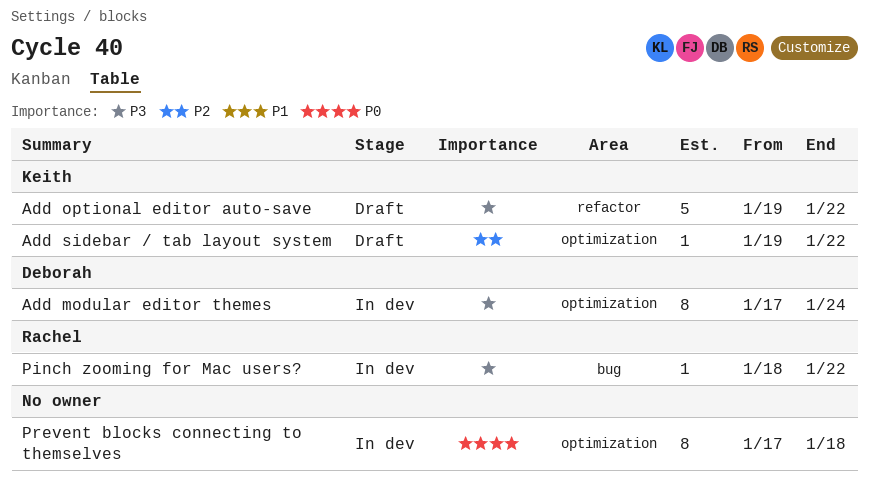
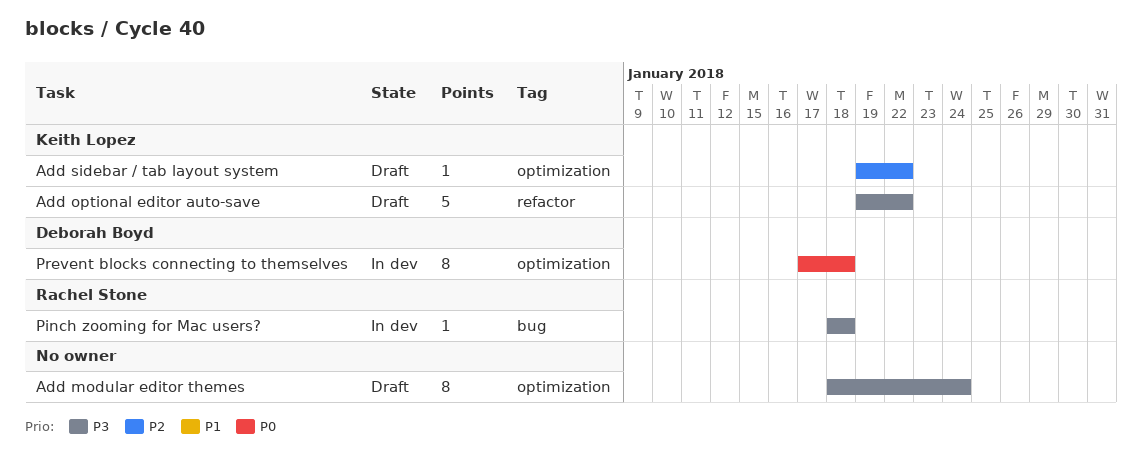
Add modular editor themes, status: In dev -> Draft
Add modular editor themes, owner: Deborah Boyd -> none
Add modular editor themes, start: Jan 17 -> Jan 18
Pinch zooming for Mac users?, due: Jan 22 -> Jan 18
Prevent blocks connecting to themselves, owner: none -> Deborah Boyd

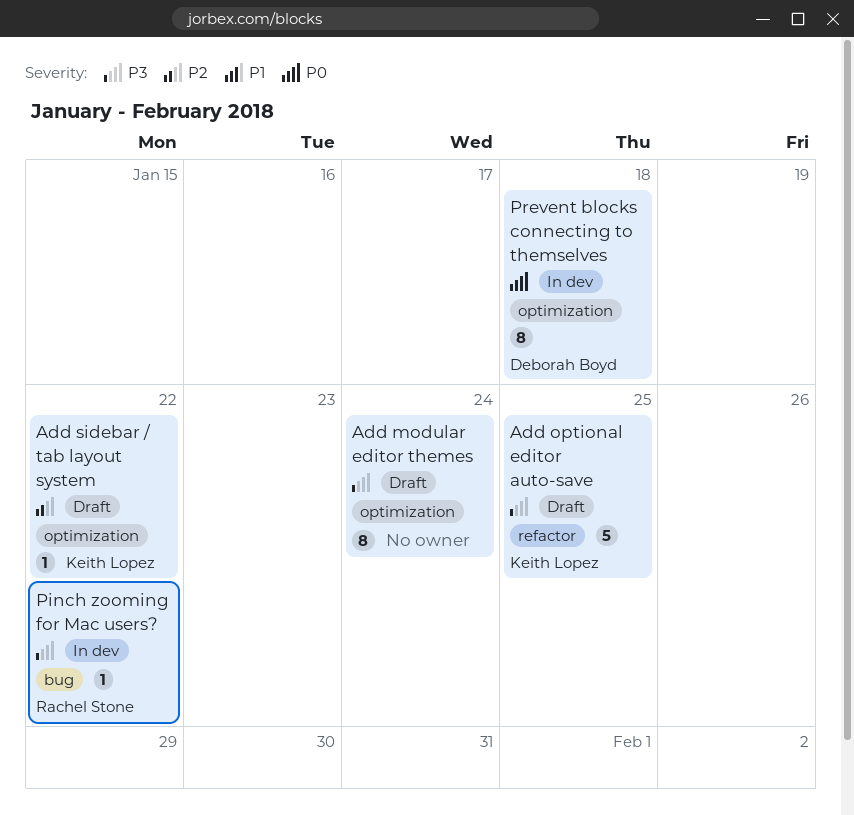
Add optional editor auto-save, due: Jan 22 -> Jan 25
Pinch zooming for Mac users?, due: Jan 18 -> Jan 22

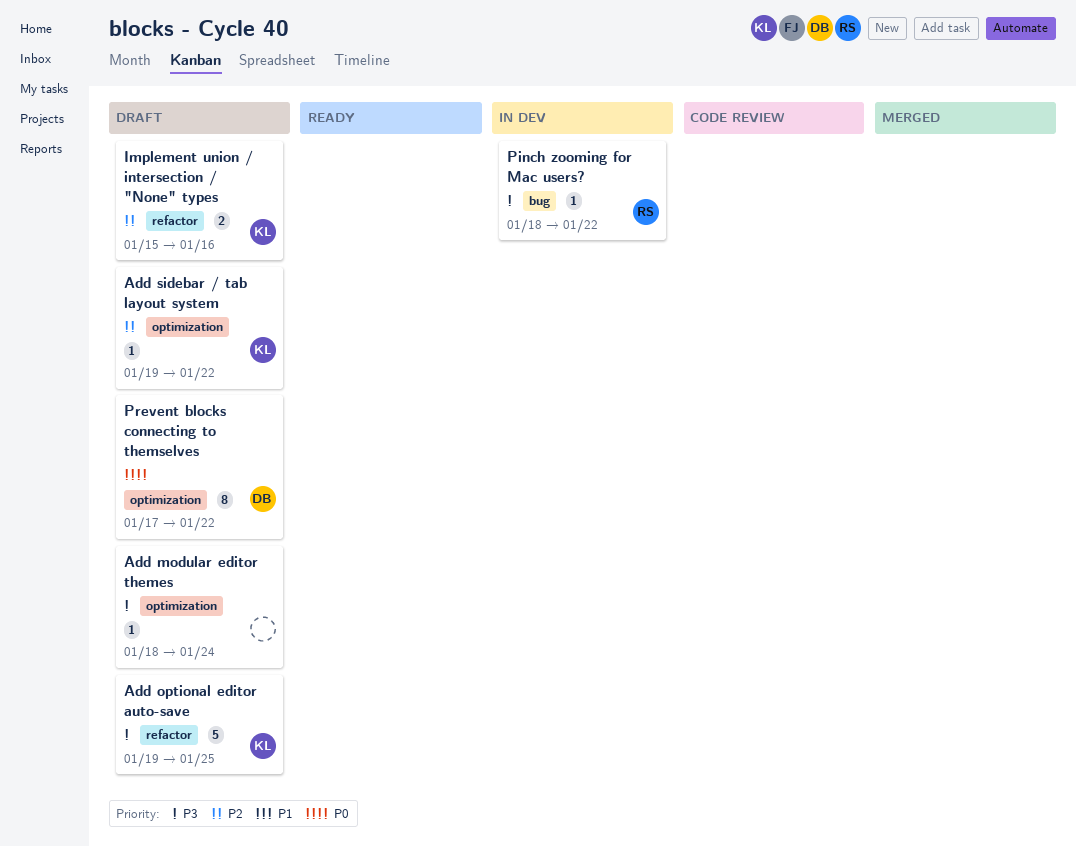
Add modular editor themes, estimate: 8 -> 1
Implement union / intersection / "None" types: none -> present
Prevent blocks connecting to themselves, status: In dev -> Draft
Prevent blocks connecting to themselves, due: Jan 18 -> Jan 22

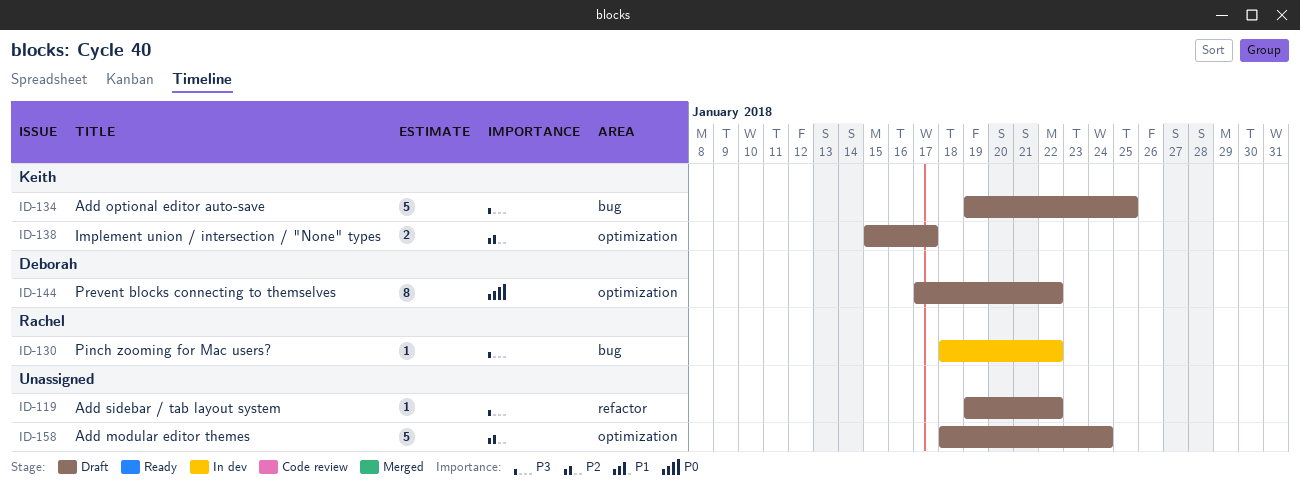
Add modular editor themes, priority: P3 -> P2
Add modular editor themes, estimate: 1 -> 5
Add optional editor auto-save, label: refactor -> bug
Add sidebar / tab layout system, owner: Keith -> none
Add sidebar / tab layout system, priority: P2 -> P3
Add sidebar / tab layout system, label: optimization -> refactor
Implement union / intersection / "None" types, label: refactor -> optimization
Implement union / intersection / "None" types, due: Jan 16 -> Jan 17

